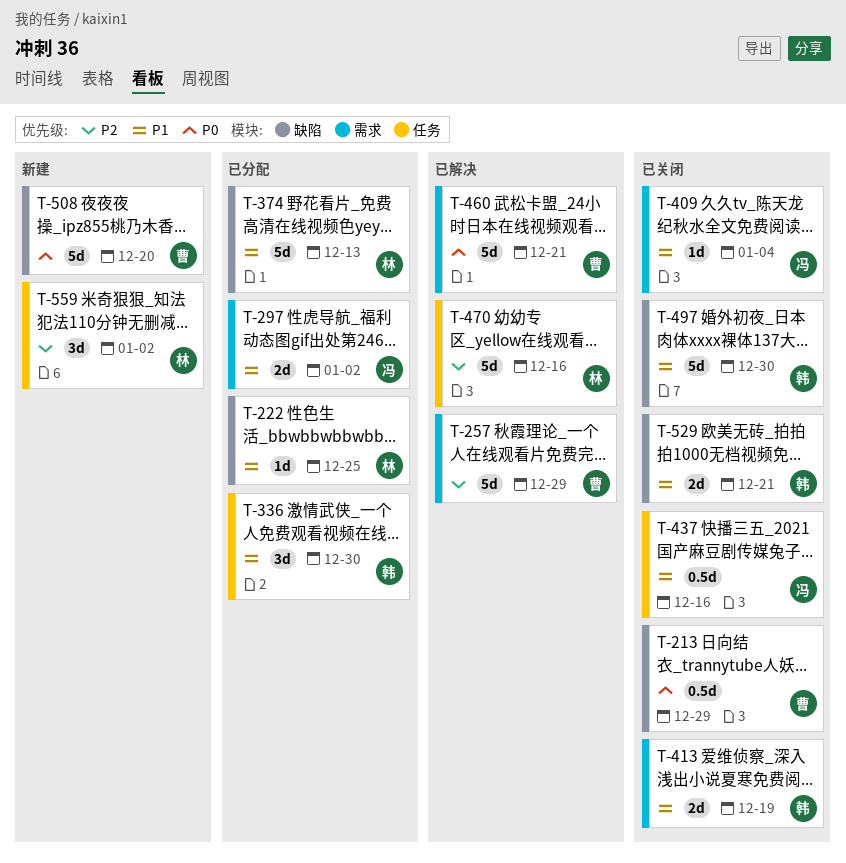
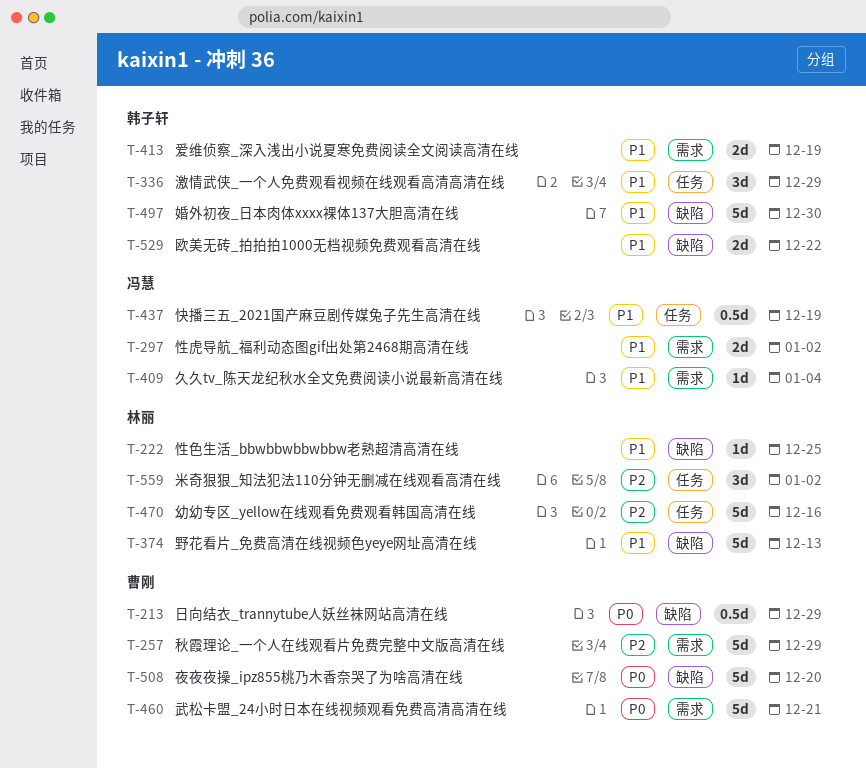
T-336, due: Dec 30 -> Dec 29
T-437, due: Dec 16 -> Dec 19
T-529, due: Dec 21 -> Dec 22

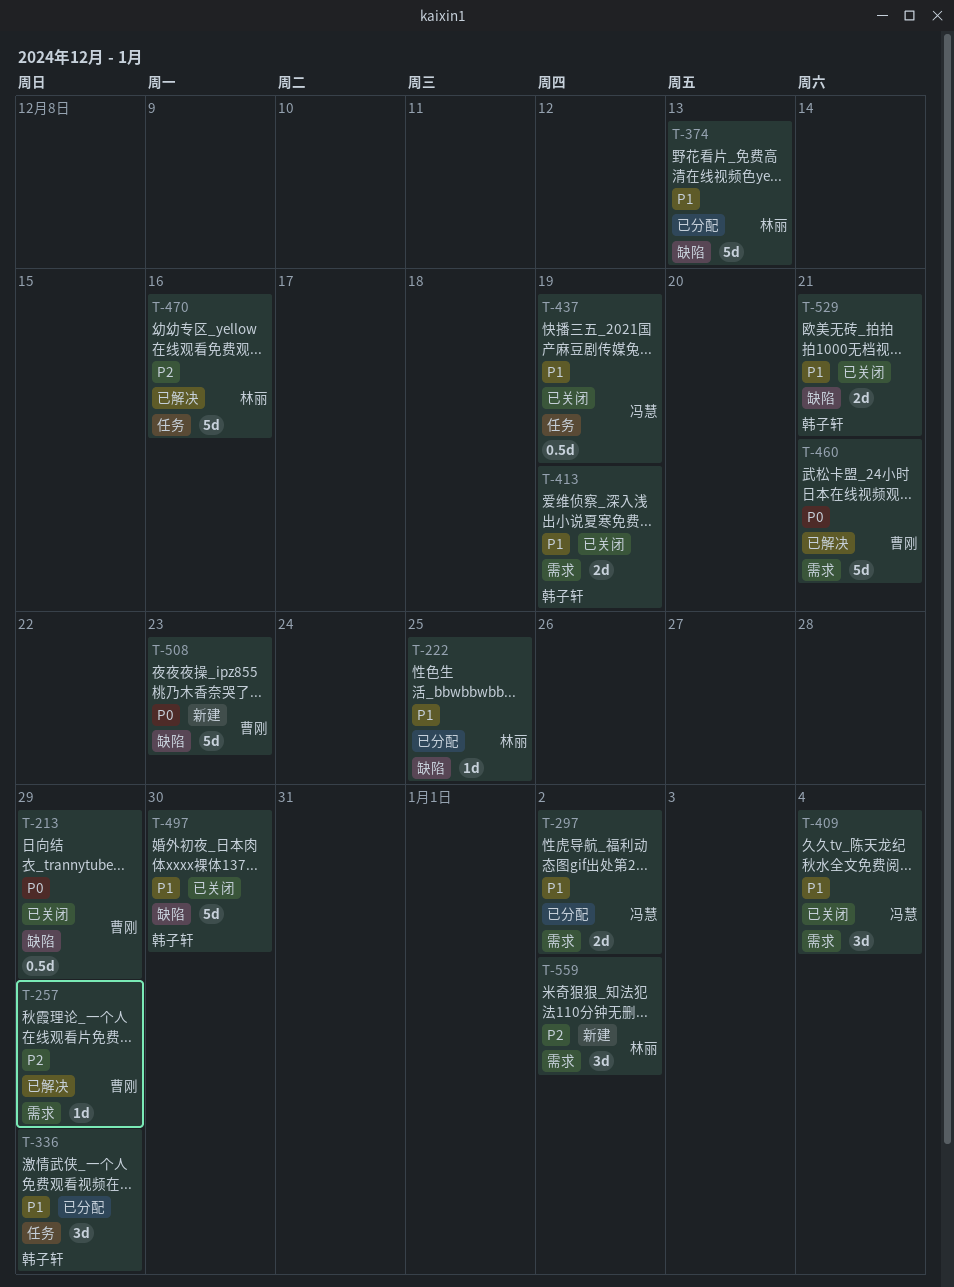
T-257, estimate: 5d -> 1d
T-409, estimate: 1d -> 3d
T-508, due: Dec 20 -> Dec 23
T-529, due: Dec 22 -> Dec 21
T-559, label: 任务 -> 需求

